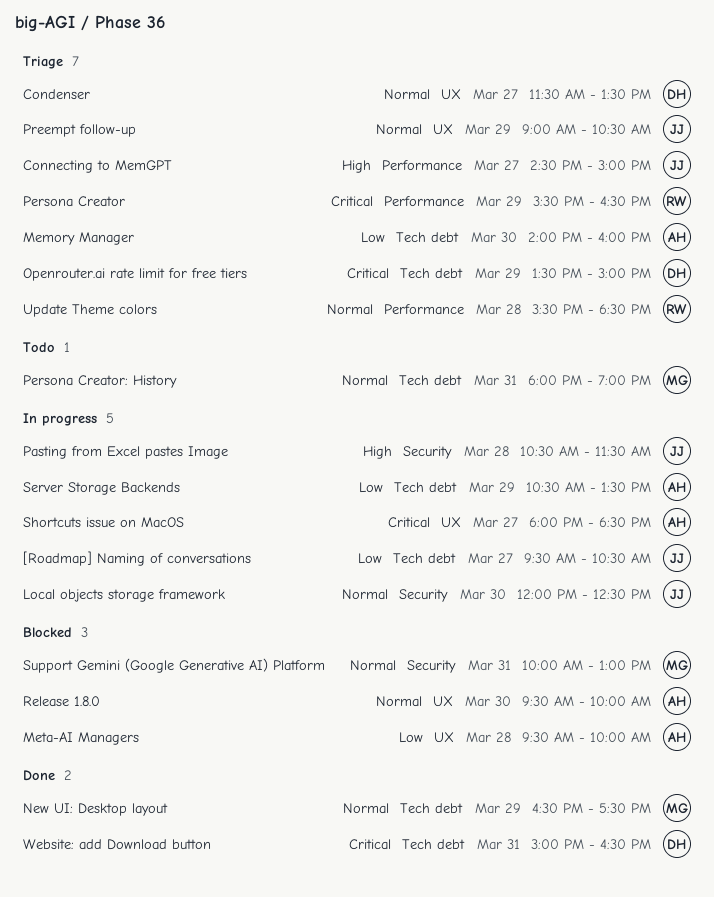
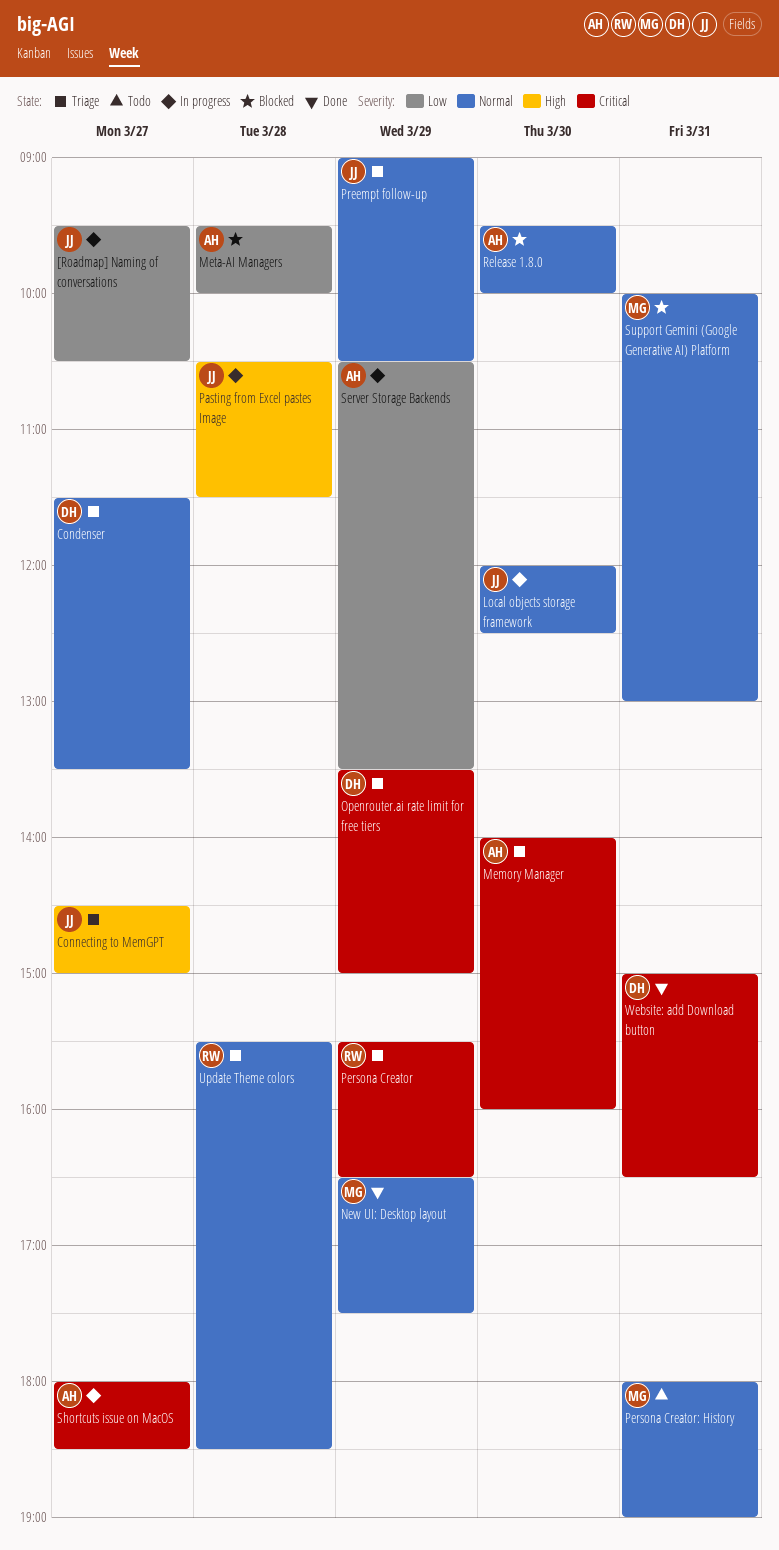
Memory Manager, priority: Low -> Critical

